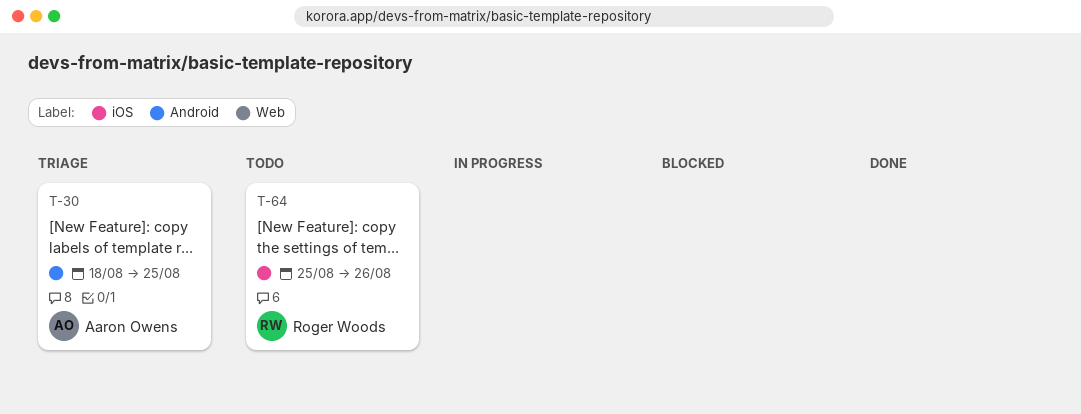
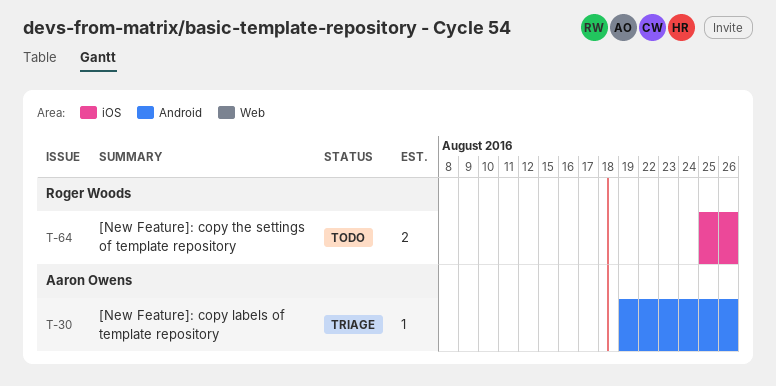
T-30, start: Aug 18 -> Aug 19
T-30, due: Aug 25 -> Aug 26

